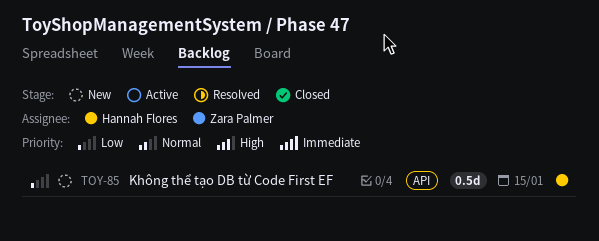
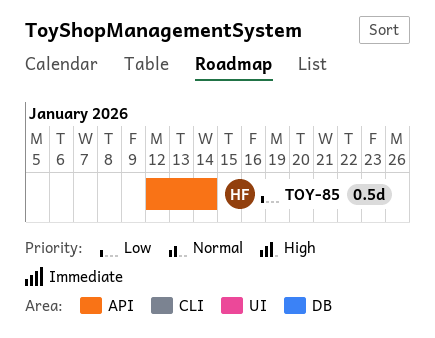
TOY-85, due: Jan 15 -> Jan 14

